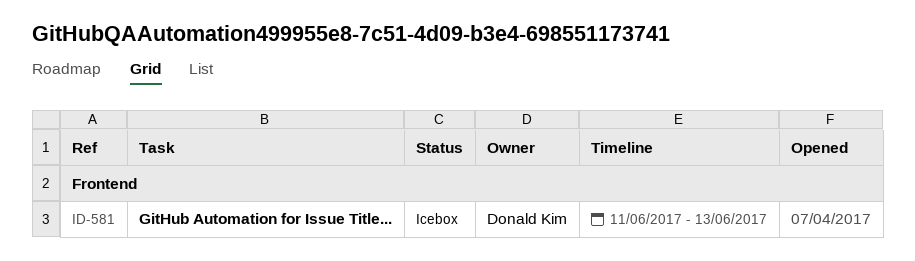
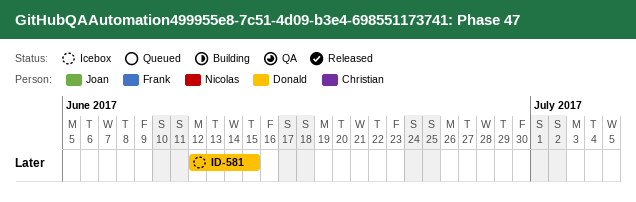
ID-581, start: Jun 11 -> Jun 12
ID-581, due: Jun 13 -> Jun 15

